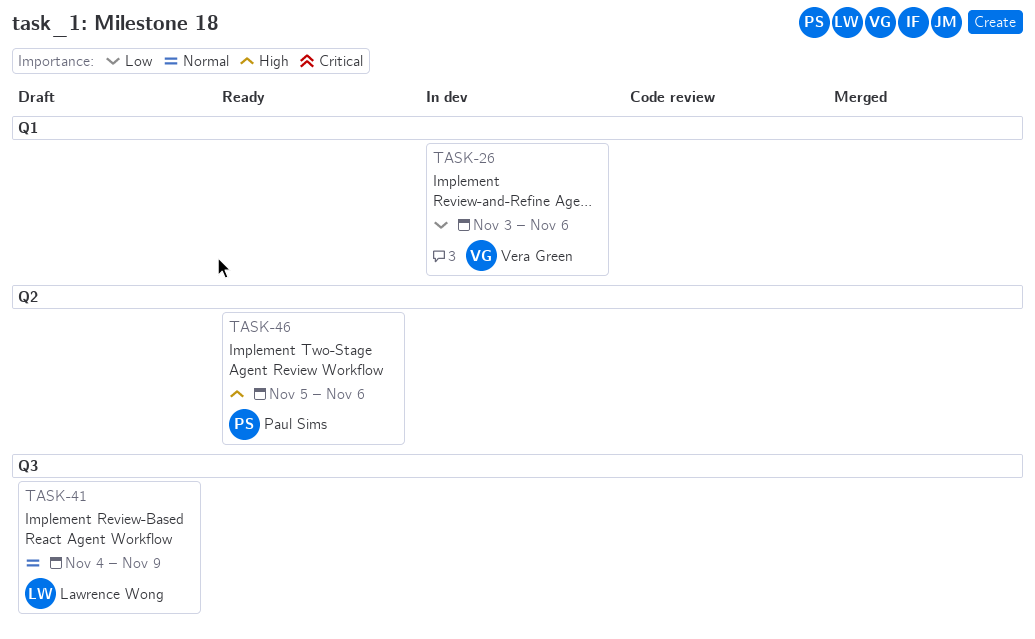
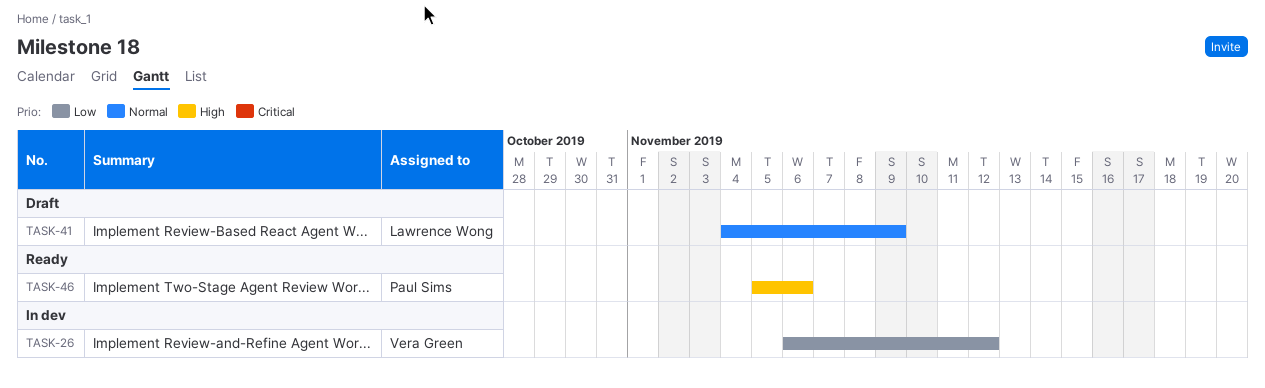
TASK-26, start: Nov 3 -> Nov 6
TASK-26, due: Nov 6 -> Nov 12

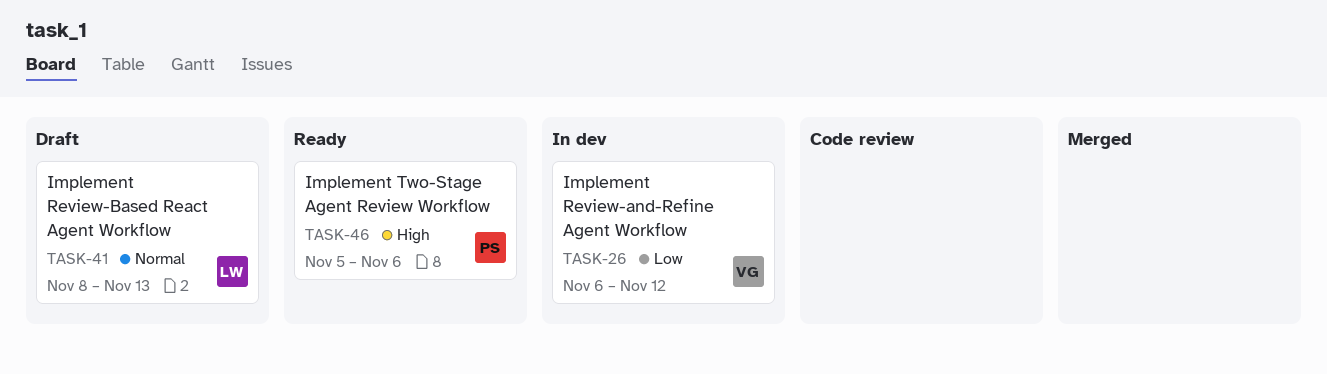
TASK-41, start: Nov 4 -> Nov 8
TASK-41, due: Nov 9 -> Nov 13

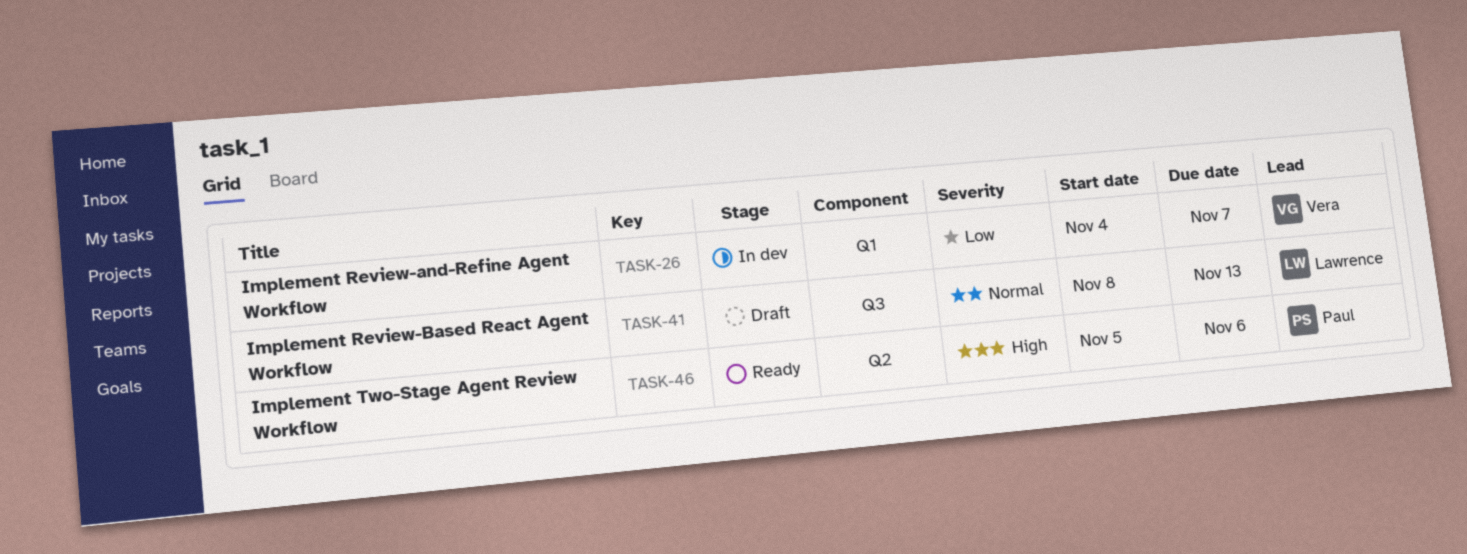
TASK-26, start: Nov 6 -> Nov 4
TASK-26, due: Nov 12 -> Nov 7

